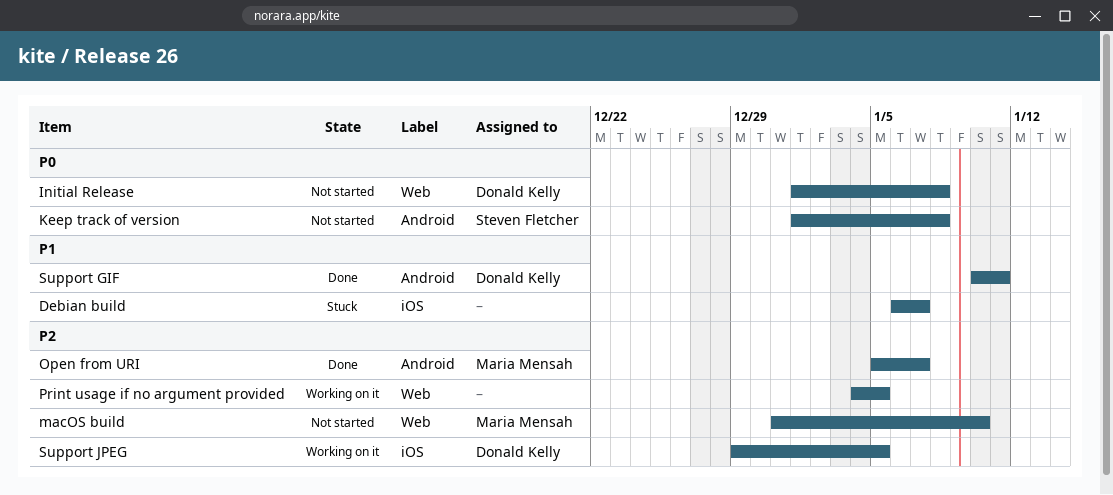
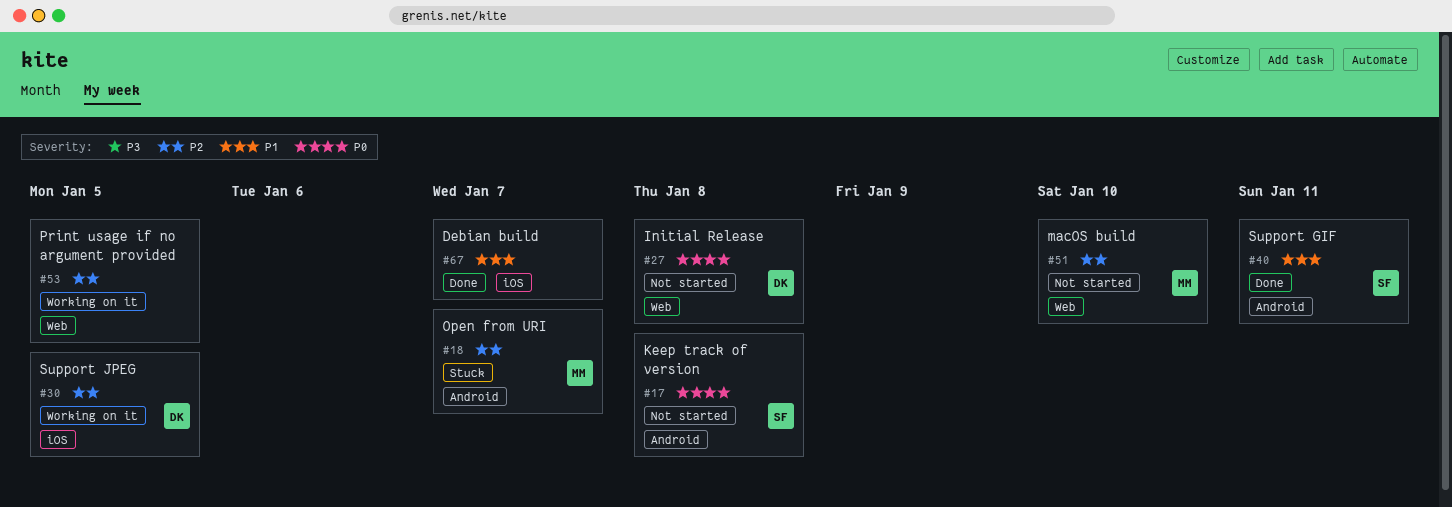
Debian build, status: Stuck -> Done
Open from URI, status: Done -> Stuck
Support GIF, owner: Donald Kelly -> Steven Fletcher

